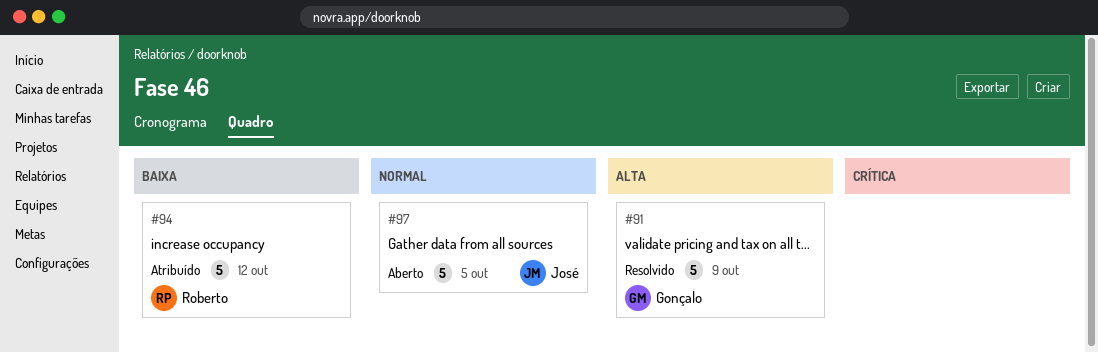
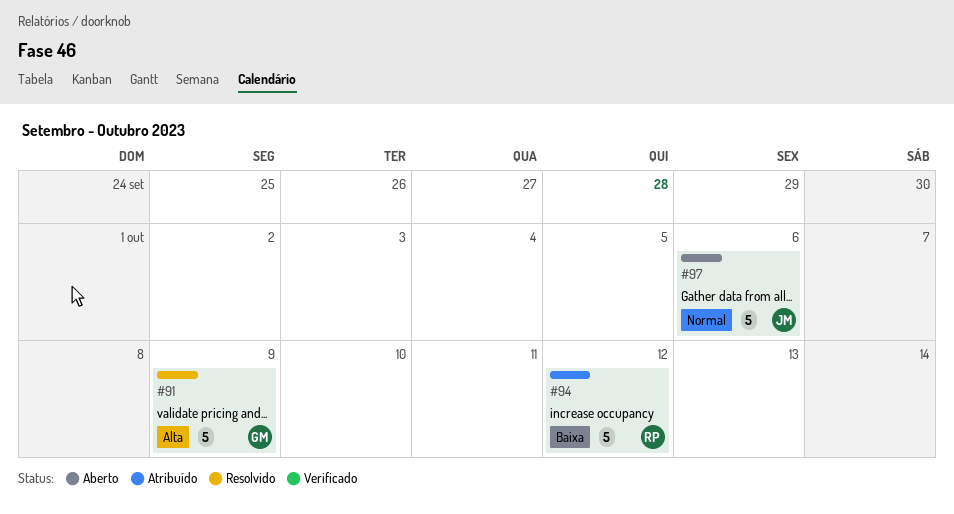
#97, due: Oct 5 -> Oct 6

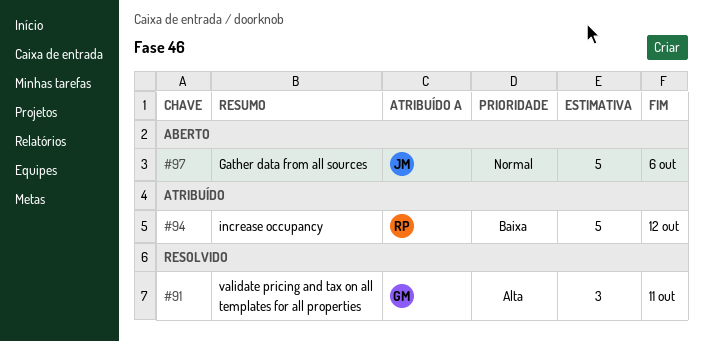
#91, estimate: 5 -> 3
#91, due: Oct 9 -> Oct 11

